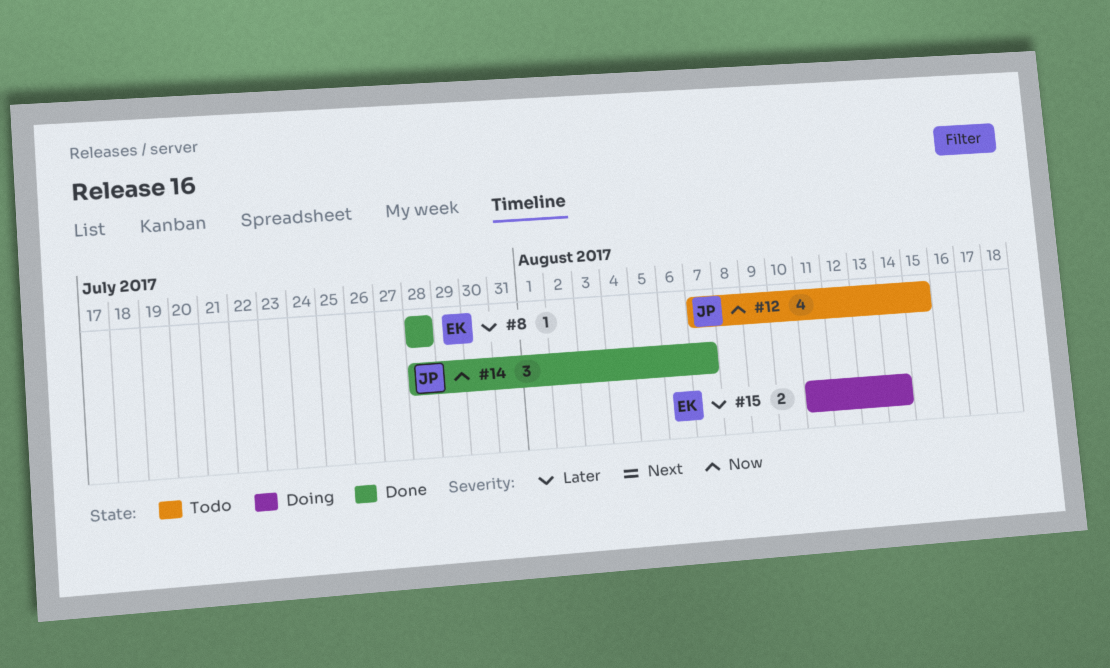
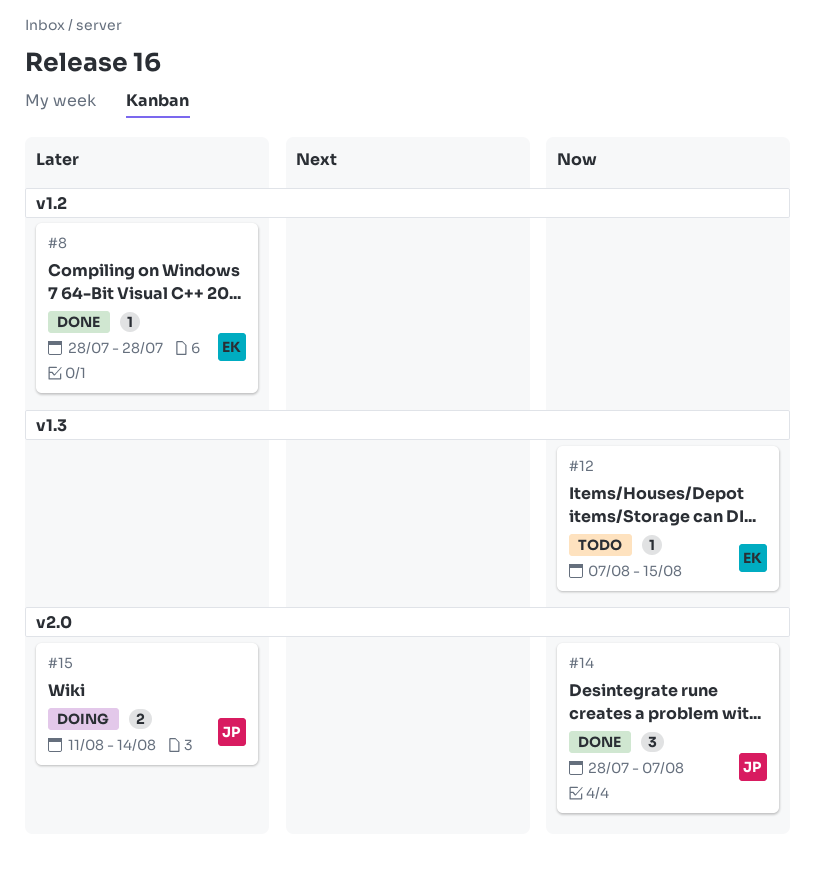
#12, owner: JP -> EK
#12, estimate: 4 -> 1
#15, owner: EK -> JP

